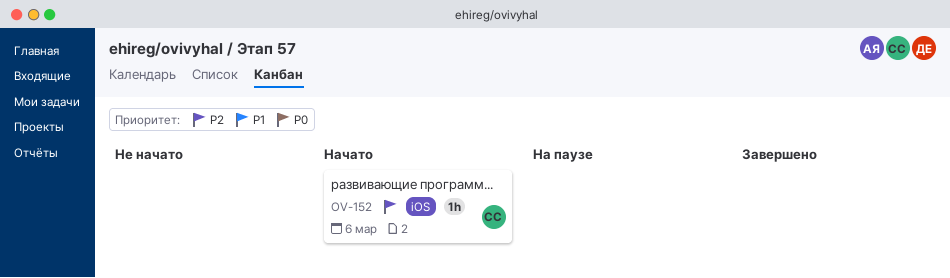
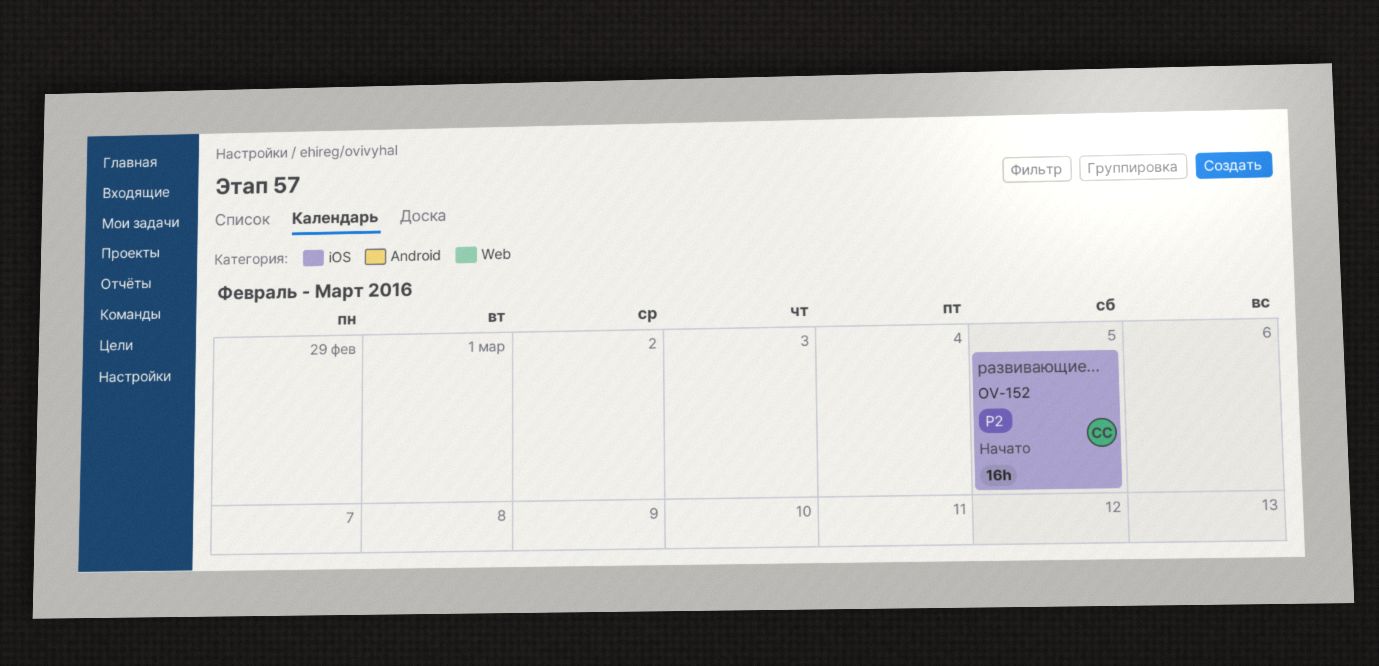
OV-152, estimate: 1h -> 16h
OV-152, due: Mar 6 -> Mar 5

